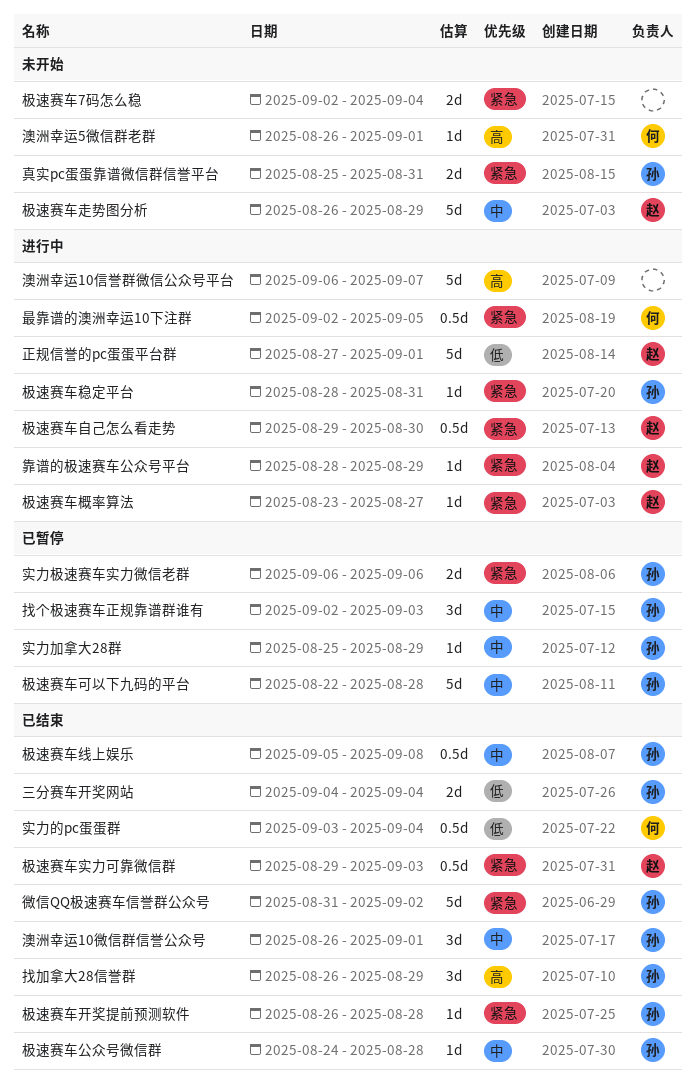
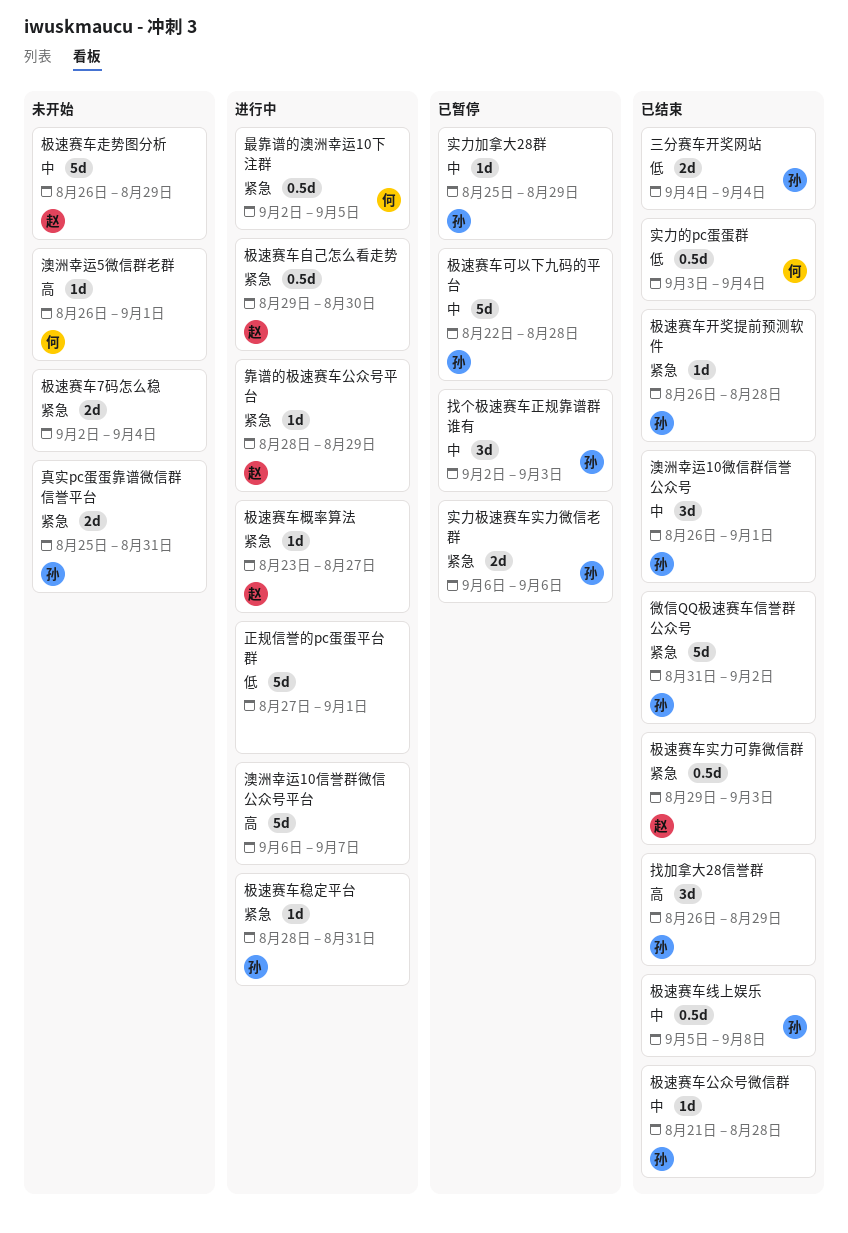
极速赛车公众号微信群, start: Aug 24 -> Aug 21
正规信誉的pc蛋蛋平台群, owner: 赵 -> none

